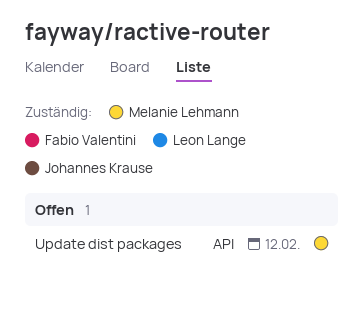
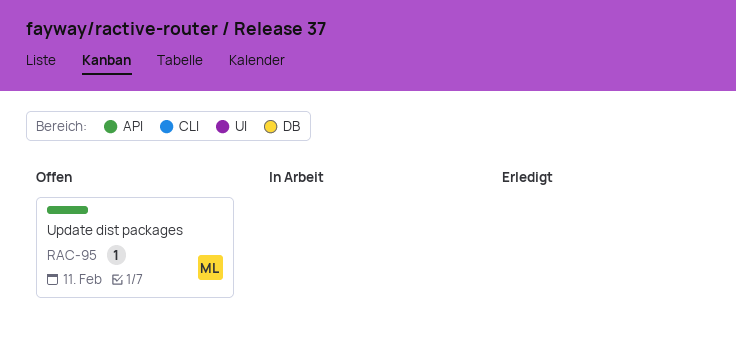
Update dist packages, due: Feb 12 -> Feb 11

